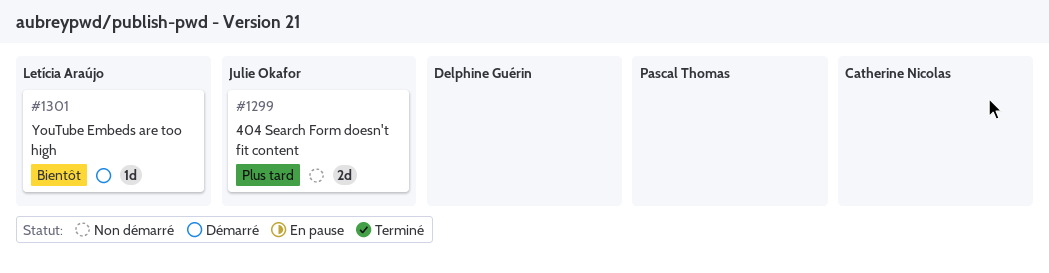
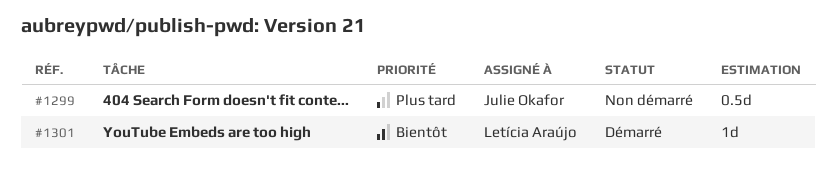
#1299, estimate: 2d -> 0.5d

